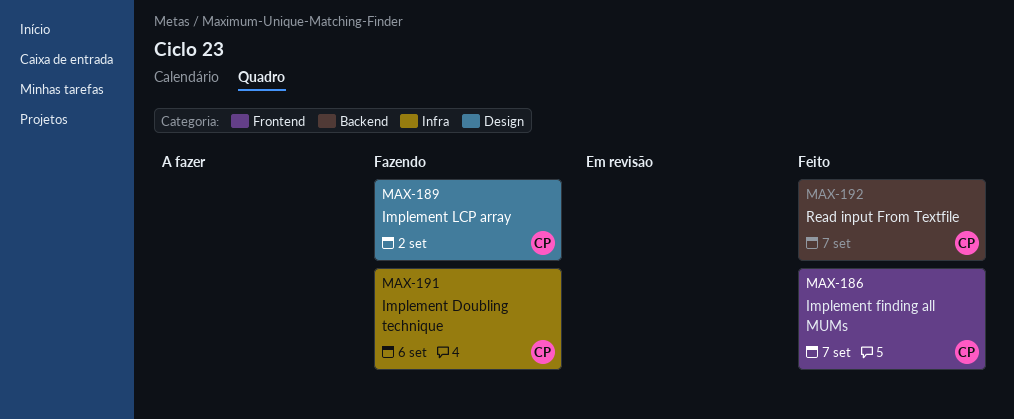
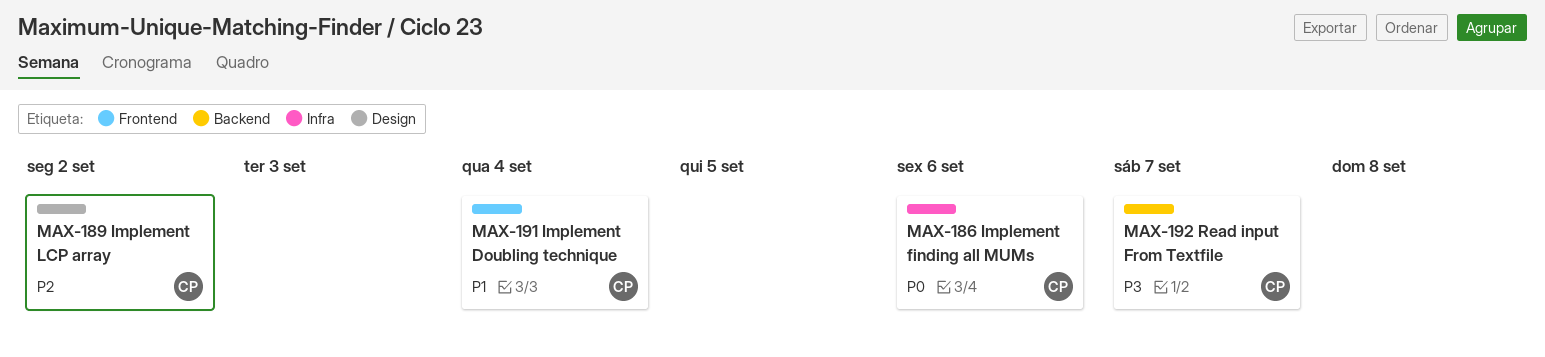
MAX-186, label: Frontend -> Infra
MAX-186, due: Sep 7 -> Sep 6
MAX-191, label: Infra -> Frontend
MAX-191, due: Sep 6 -> Sep 4

